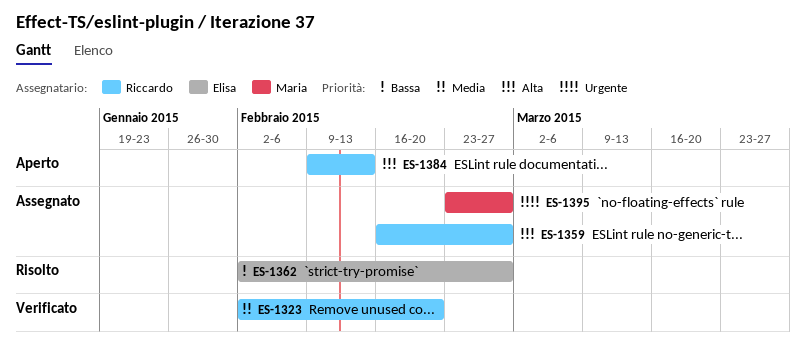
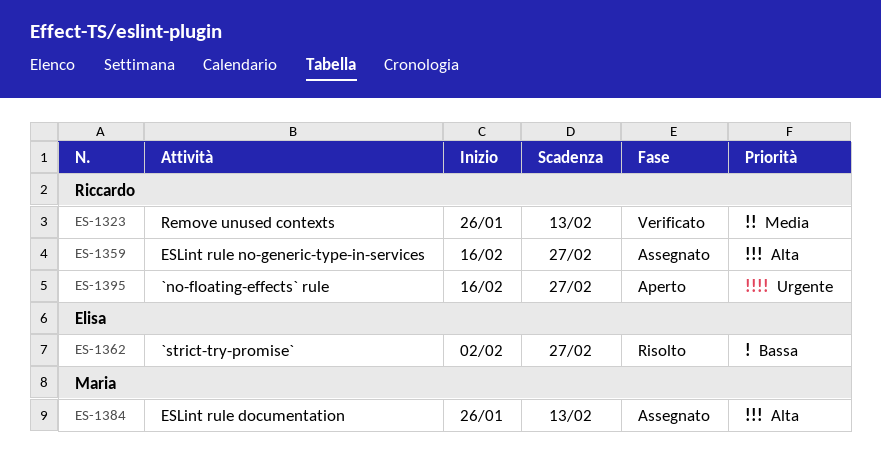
ES-1323, start: Feb 2 -> Jan 26
ES-1323, due: Feb 20 -> Feb 13
ES-1384, status: Aperto -> Assegnato
ES-1384, owner: Riccardo -> Maria
ES-1384, start: Feb 9 -> Jan 26
ES-1395, status: Assegnato -> Aperto
ES-1395, owner: Maria -> Riccardo
ES-1395, start: Feb 23 -> Feb 16

